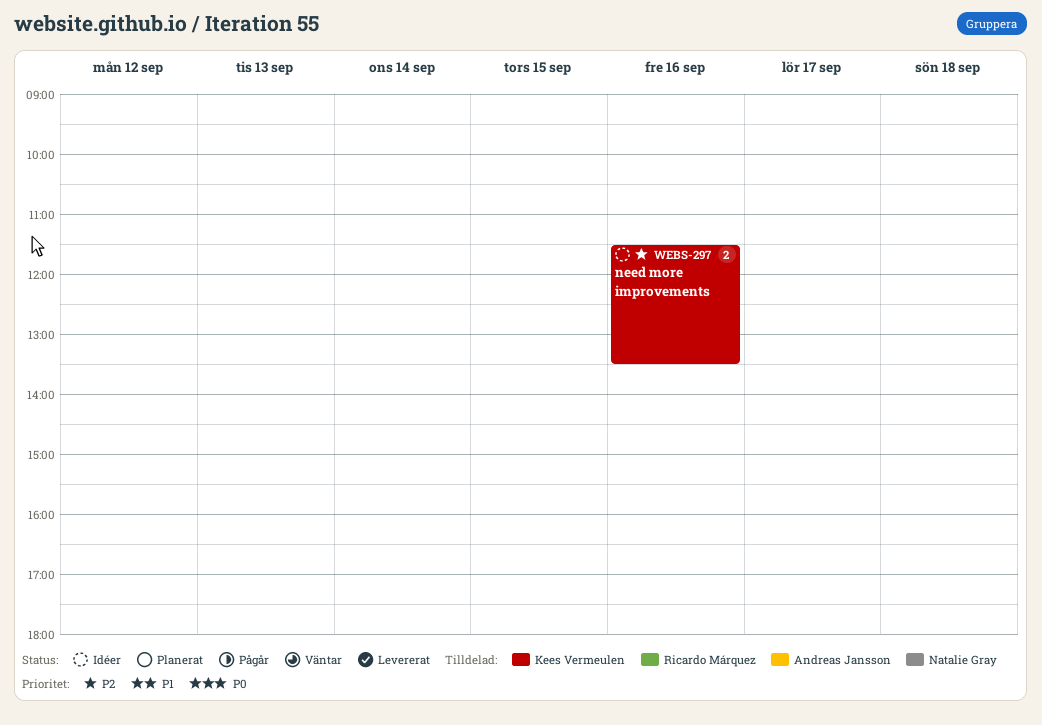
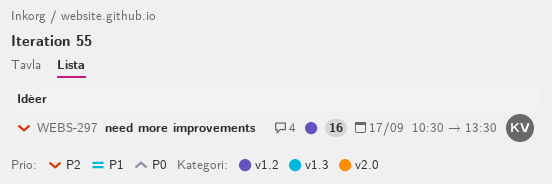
WEBS-297, estimate: 2 -> 16
WEBS-297, day: Sep 16 -> Sep 17
WEBS-297, begins: 11:30 -> 10:30

